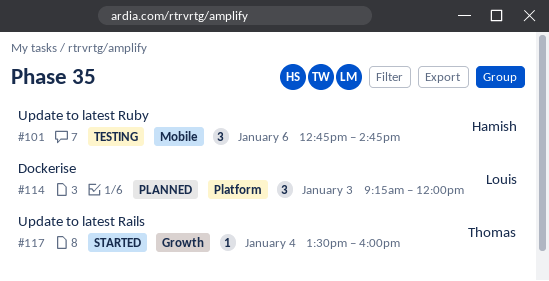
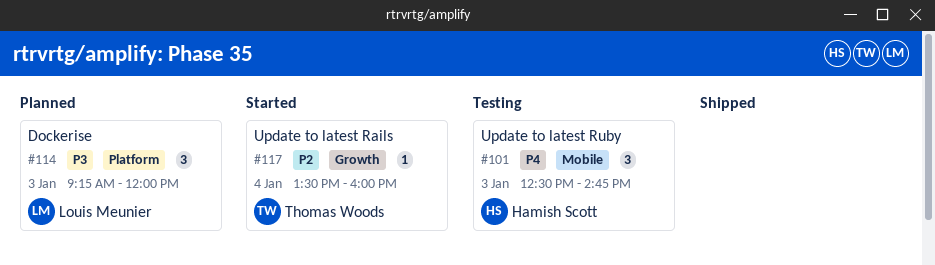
#101, day: Jan 6 -> Jan 3
#101, begins: 12:45 -> 12:30

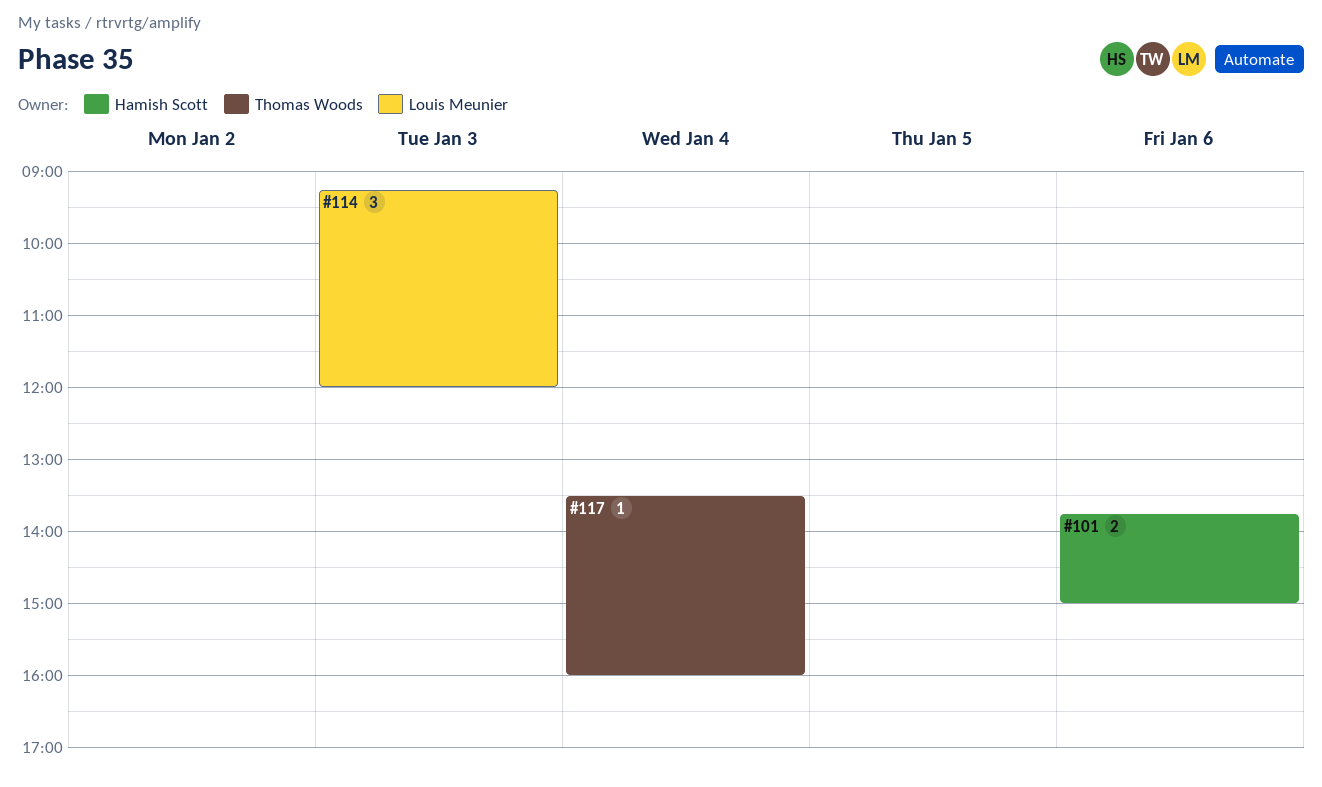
#101, estimate: 3 -> 2
#101, day: Jan 3 -> Jan 6
#101, begins: 12:30 -> 13:45
#101, ends: 14:45 -> 15:00

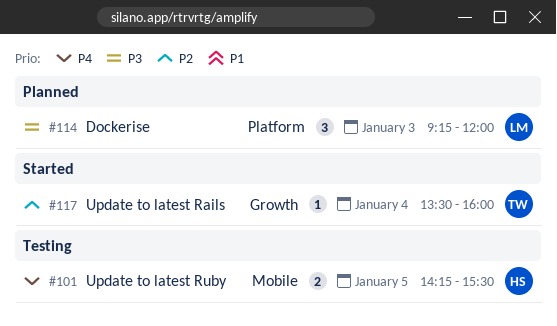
#101, day: Jan 6 -> Jan 5
#101, begins: 13:45 -> 14:15
#101, ends: 15:00 -> 15:30

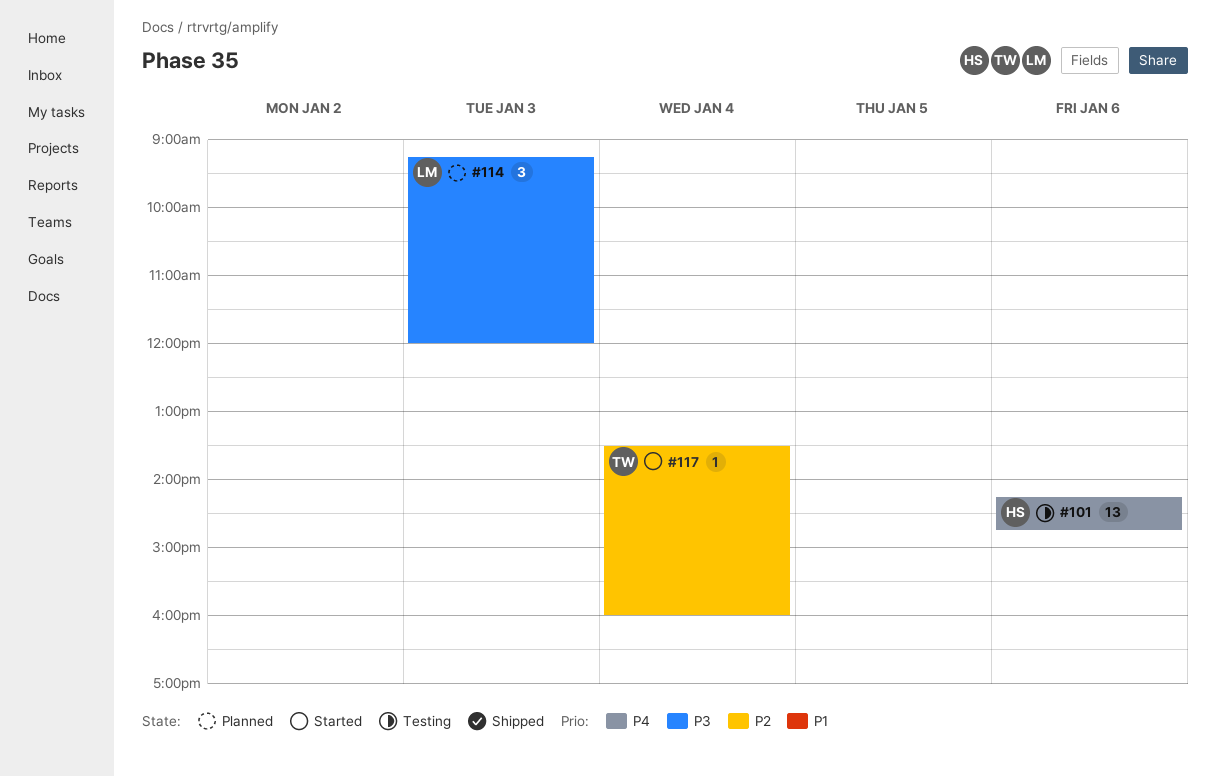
#101, estimate: 2 -> 13
#101, day: Jan 5 -> Jan 6
#101, ends: 15:30 -> 14:45

